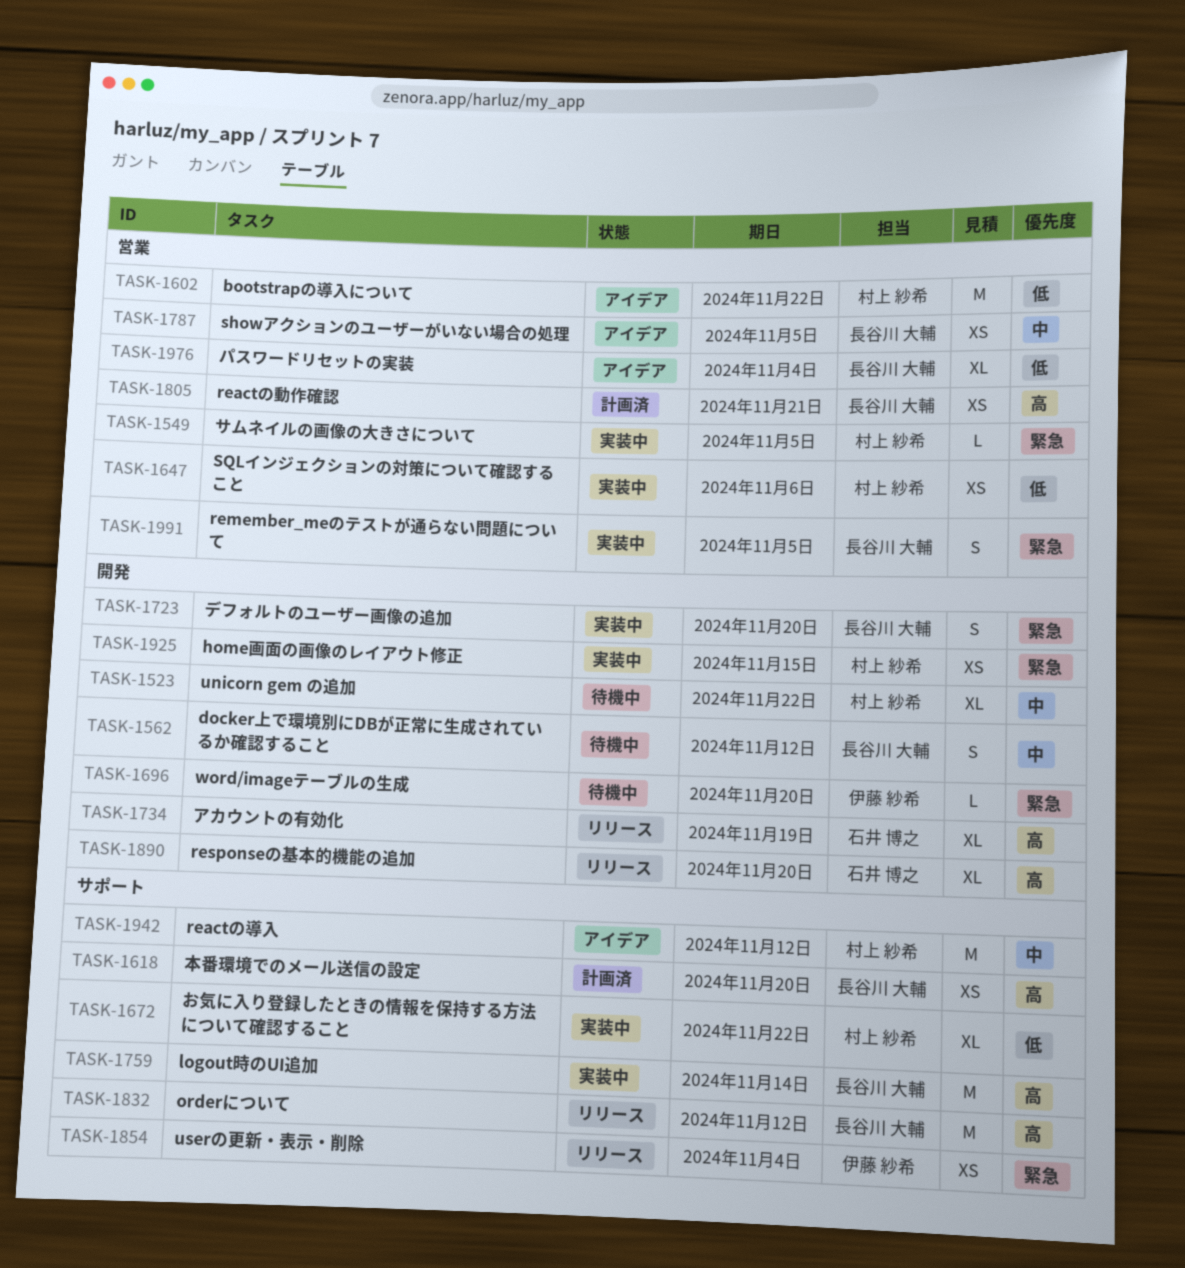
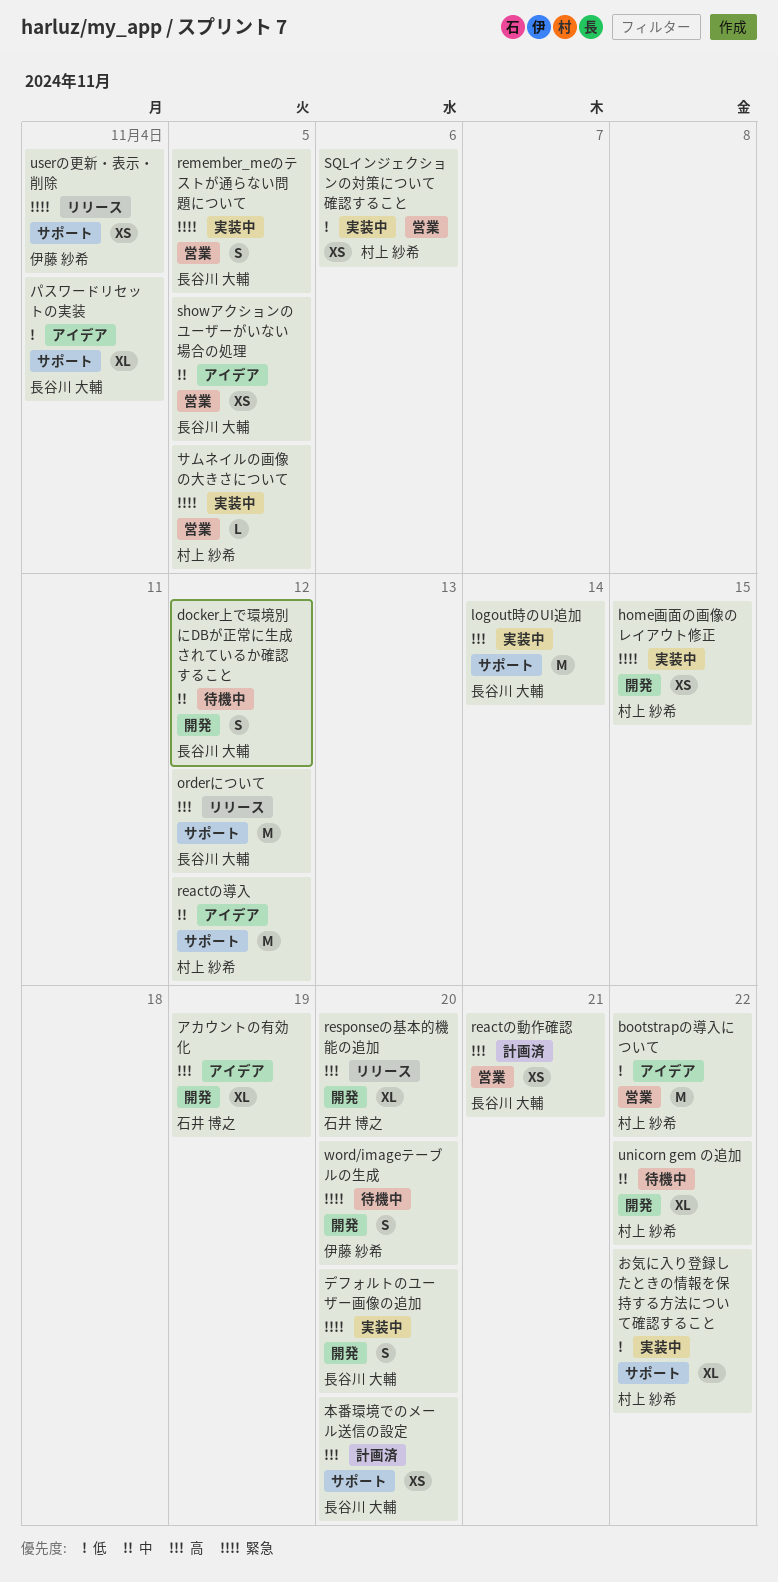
word/imageテーブルの生成, estimate: L -> S
アカウントの有効化, status: リリース -> アイデア
パスワードリセットの実装, label: 営業 -> サポート

